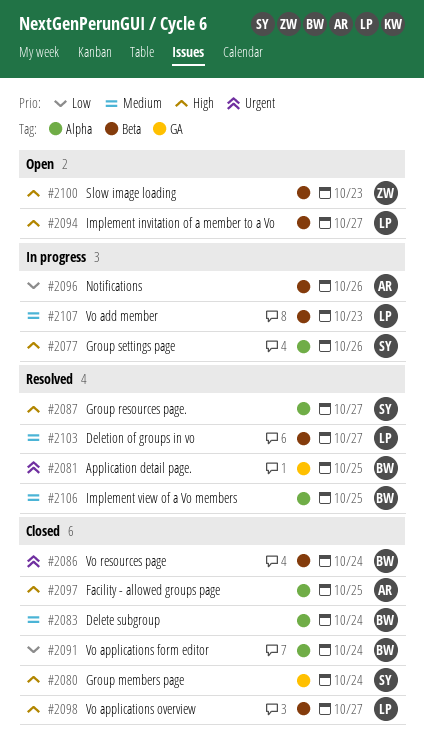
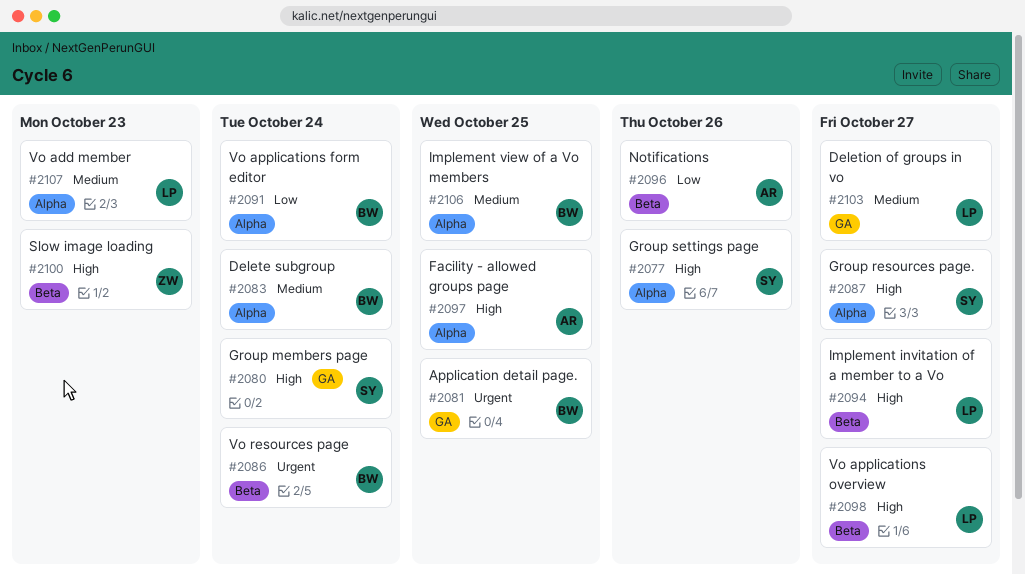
#2103, label: Beta -> GA
#2107, label: Beta -> Alpha

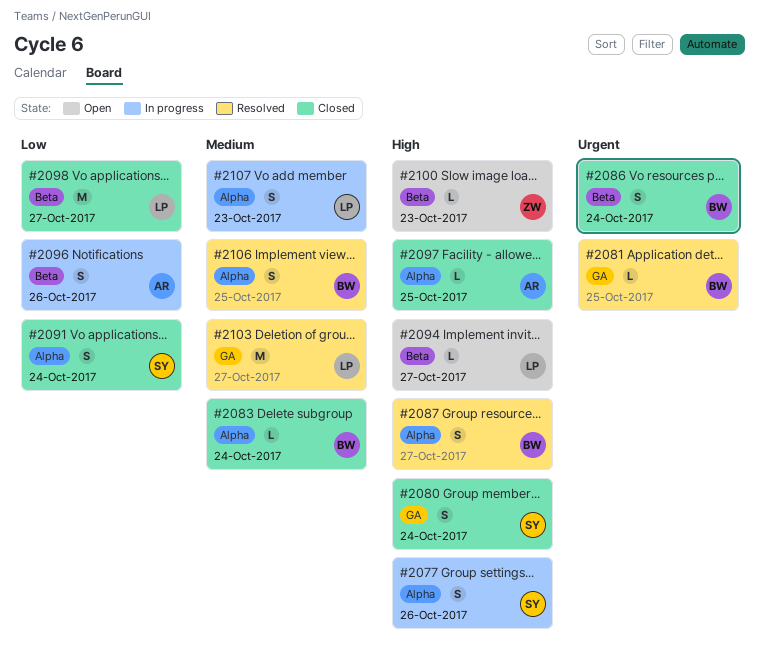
#2087, owner: SY -> BW
#2091, owner: BW -> SY
#2098, priority: High -> Low

